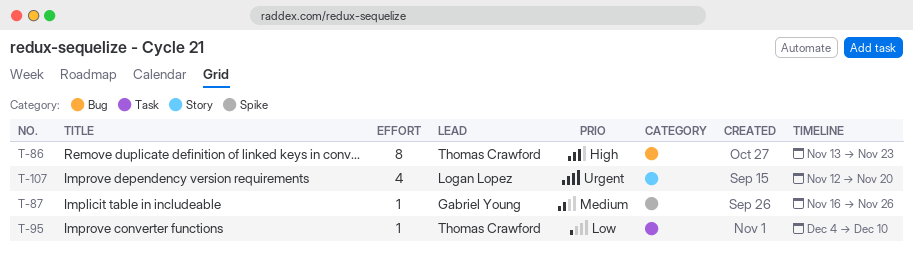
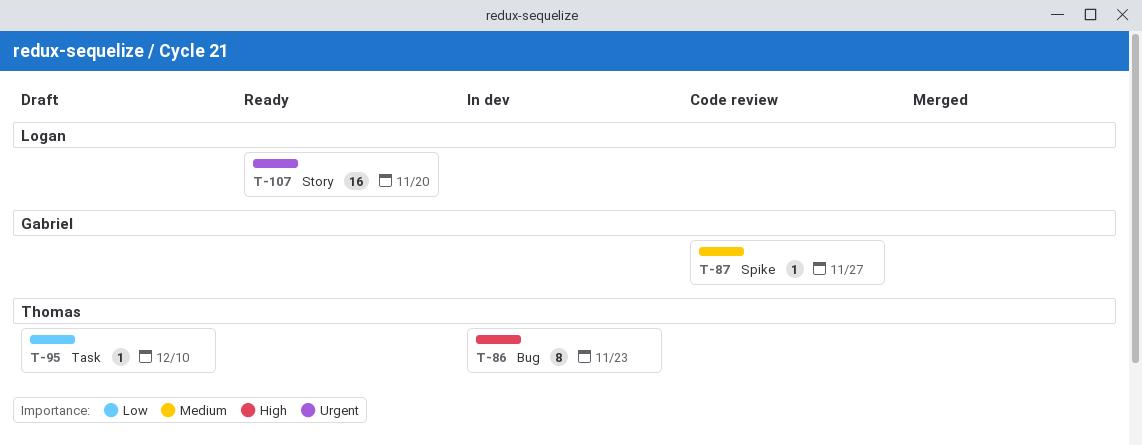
T-87, due: Nov 26 -> Nov 27
T-107, estimate: 4 -> 16

